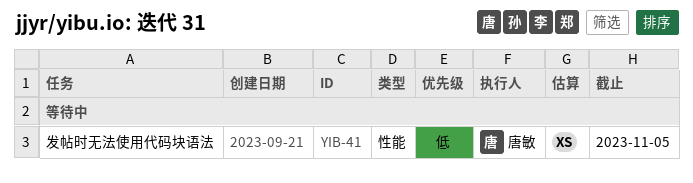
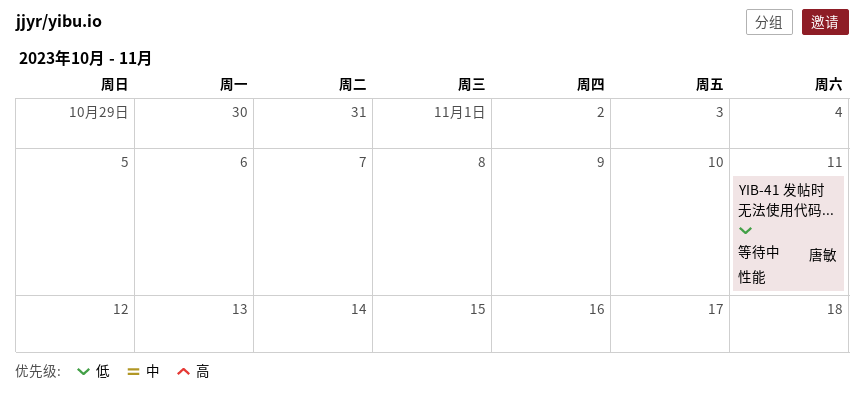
YIB-41, due: Nov 5 -> Nov 11

